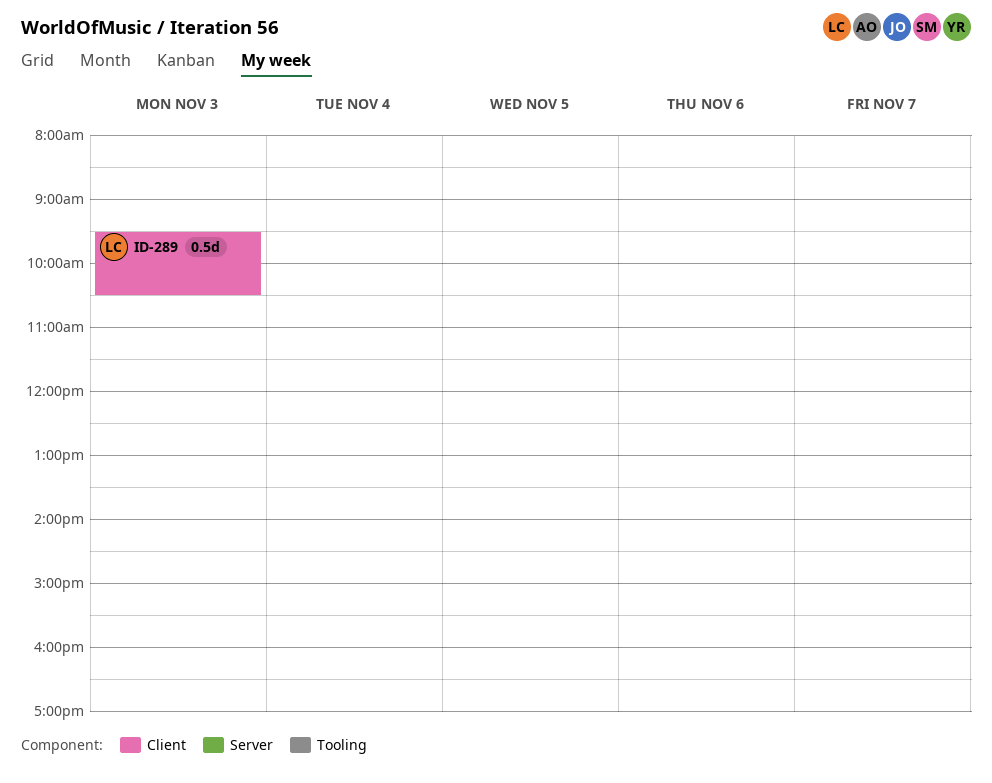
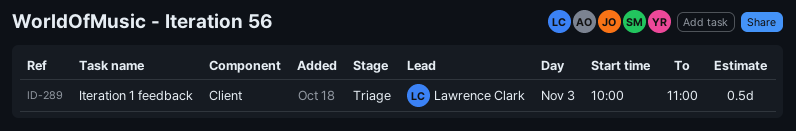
ID-289, begins: 09:30 -> 10:00
ID-289, ends: 10:30 -> 11:00

